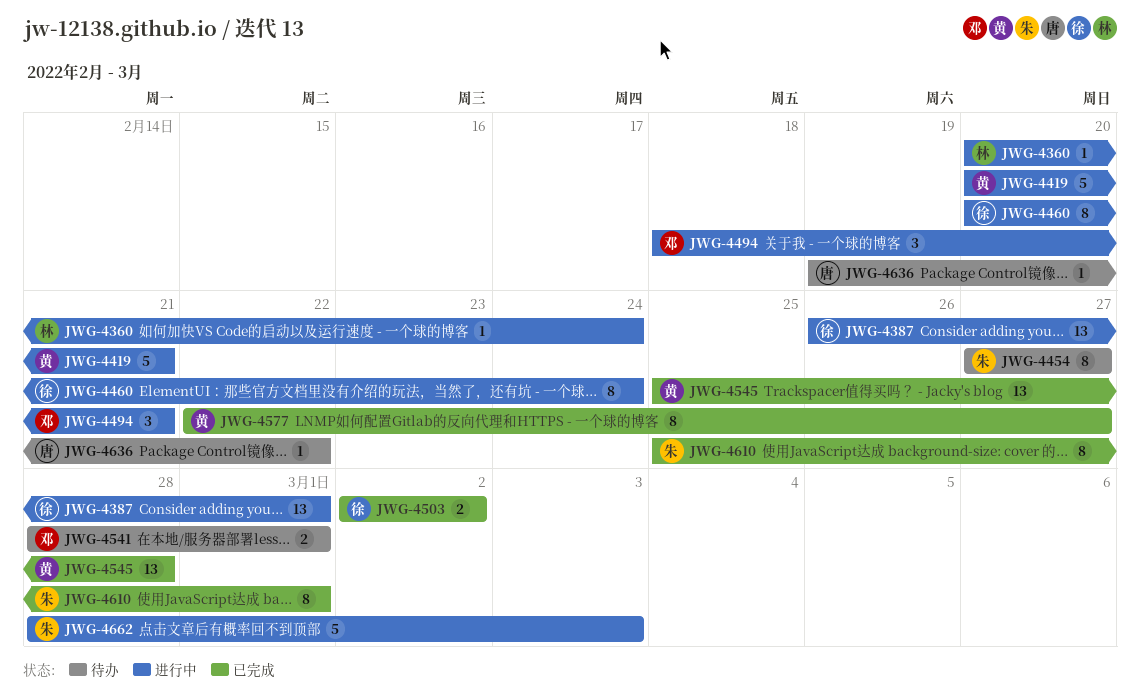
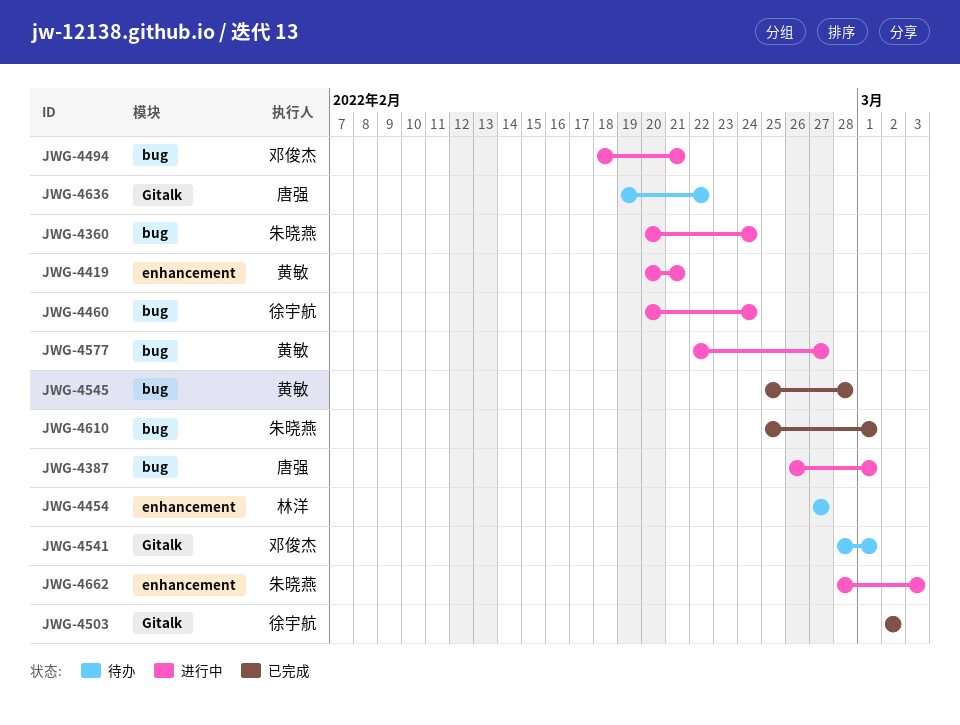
JWG-4360, owner: 林洋 -> 朱晓燕
JWG-4387, owner: 徐宇航 -> 唐强
JWG-4454, owner: 朱晓燕 -> 林洋
JWG-4577, status: 已完成 -> 进行中

